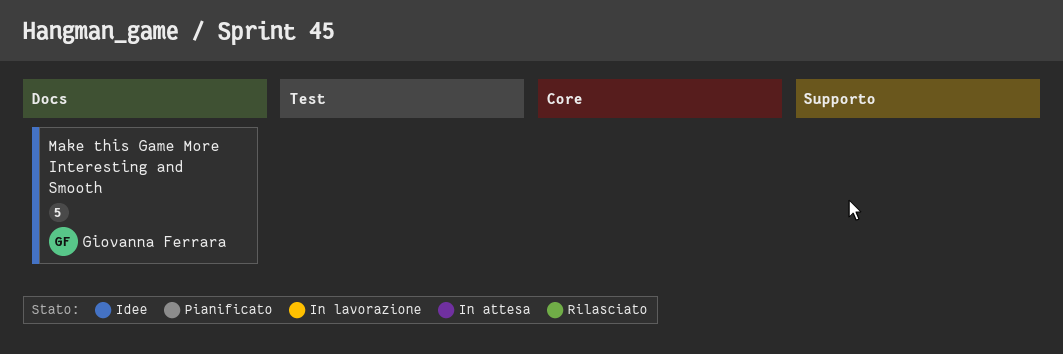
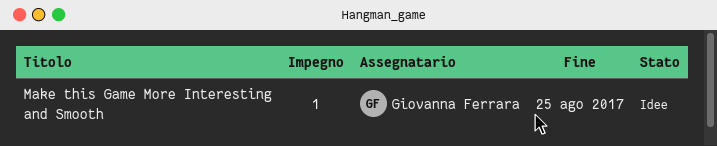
Make this Game More Interesting and Smooth, estimate: 5 -> 1

